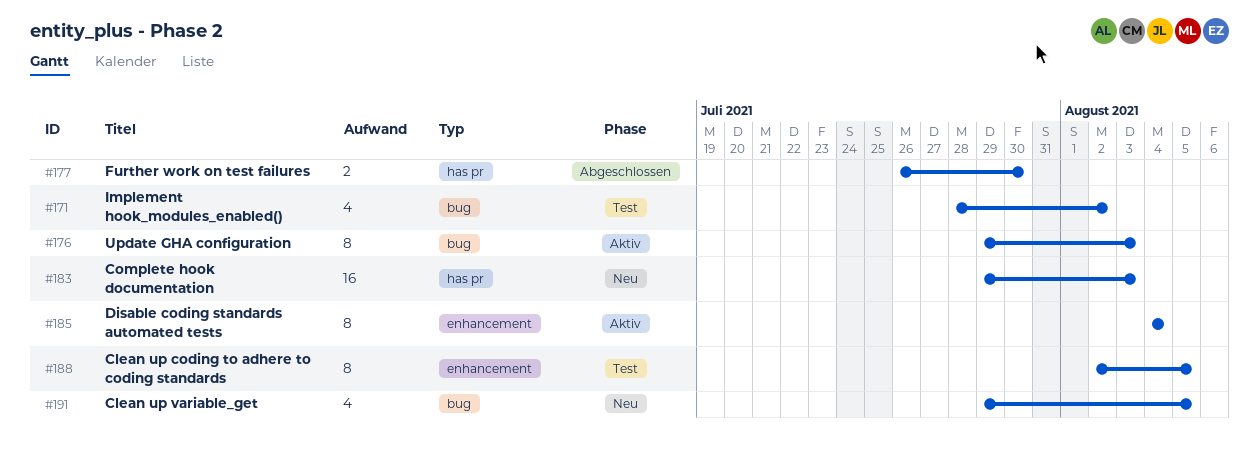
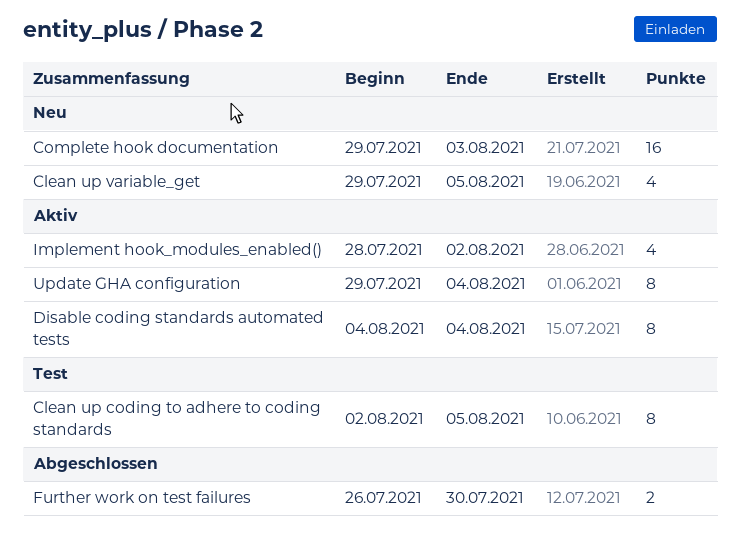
Implement hook_modules_enabled(), status: Test -> Aktiv
Update GHA configuration, due: Aug 3 -> Aug 4

